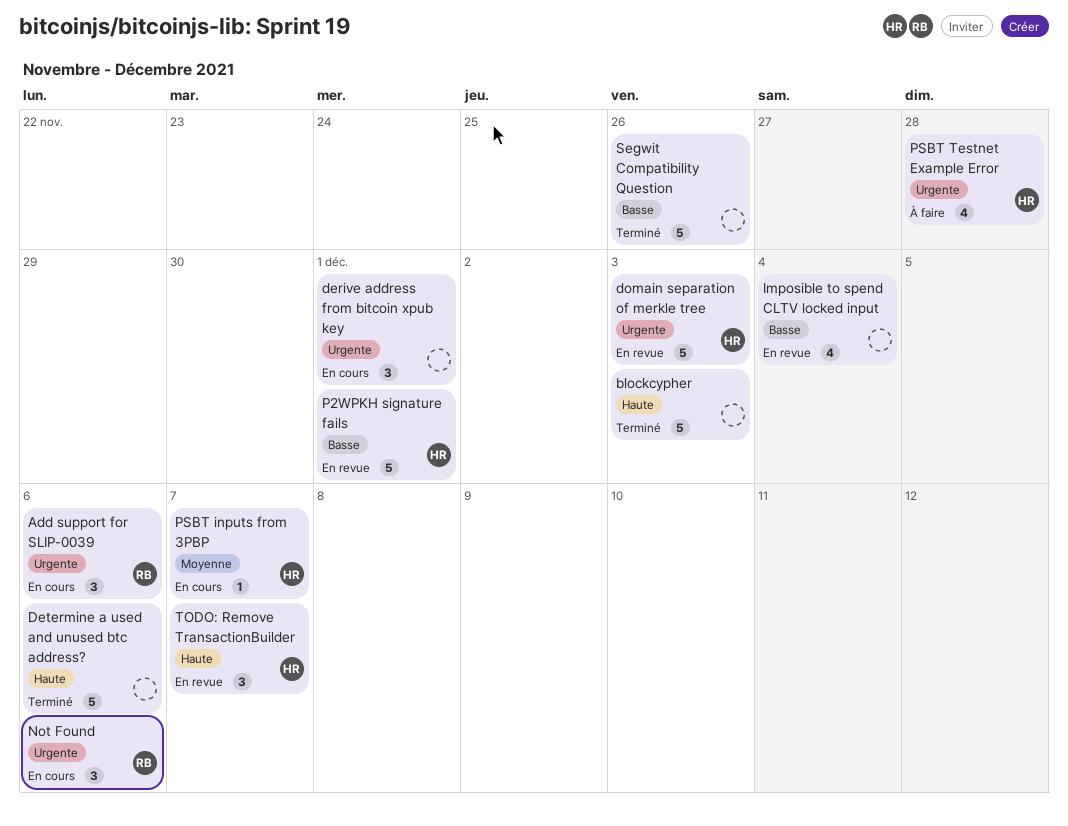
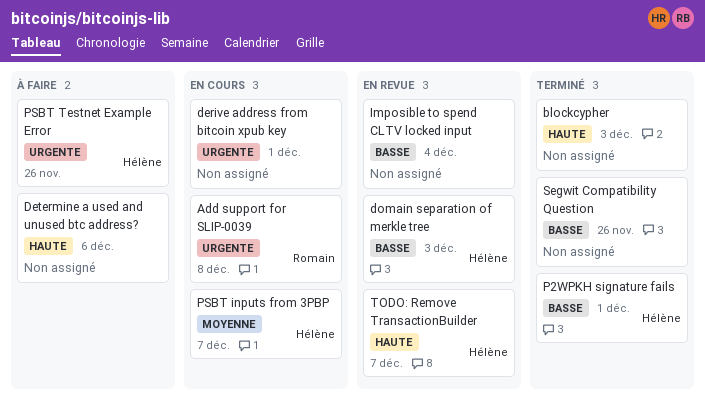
Add support for SLIP-0039, due: Dec 6 -> Dec 8
Determine a used and unused btc address?, status: Terminé -> À faire
domain separation of merkle tree, priority: Urgente -> Basse
Not Found: present -> none
P2WPKH signature fails, status: En revue -> Terminé
PSBT Testnet Example Error, due: Nov 28 -> Nov 26

